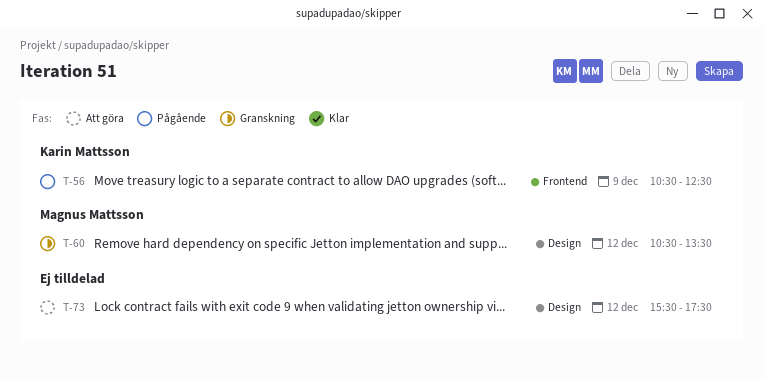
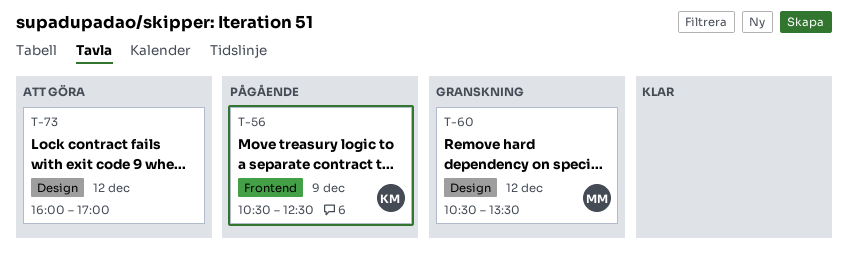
T-73, begins: 15:30 -> 16:00
T-73, ends: 17:30 -> 17:00

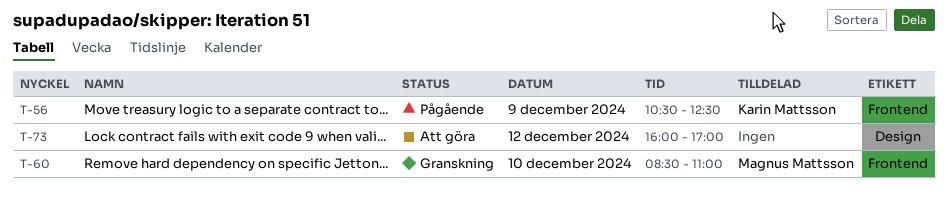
T-60, label: Design -> Frontend
T-60, day: Dec 12 -> Dec 10
T-60, begins: 10:30 -> 08:30
T-60, ends: 13:30 -> 11:00

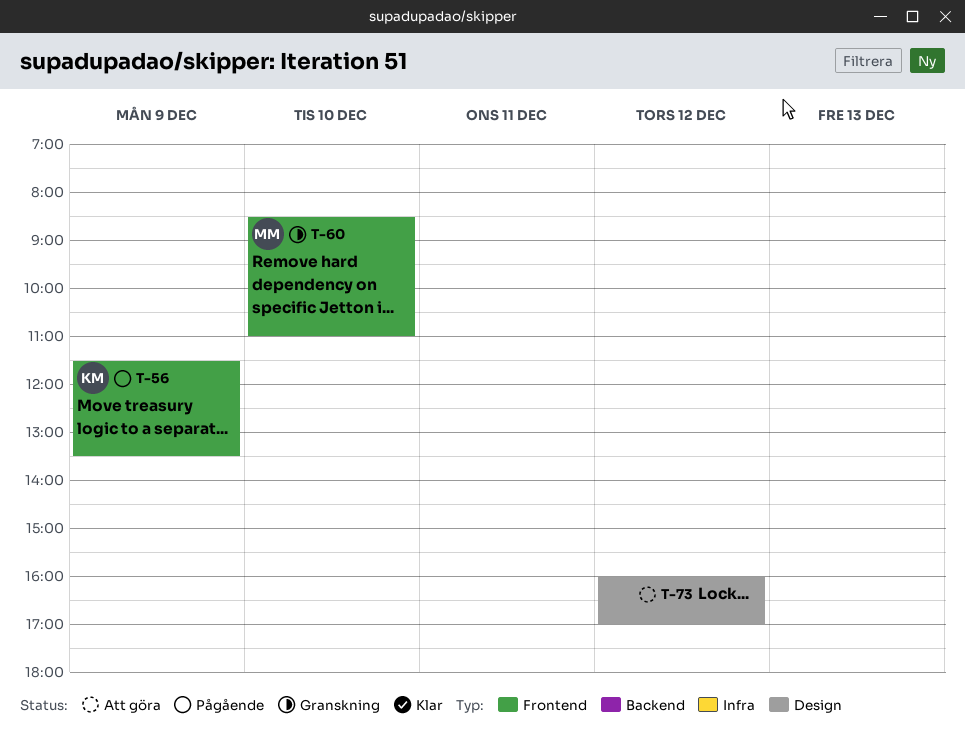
T-56, begins: 10:30 -> 11:30
T-56, ends: 12:30 -> 13:30

